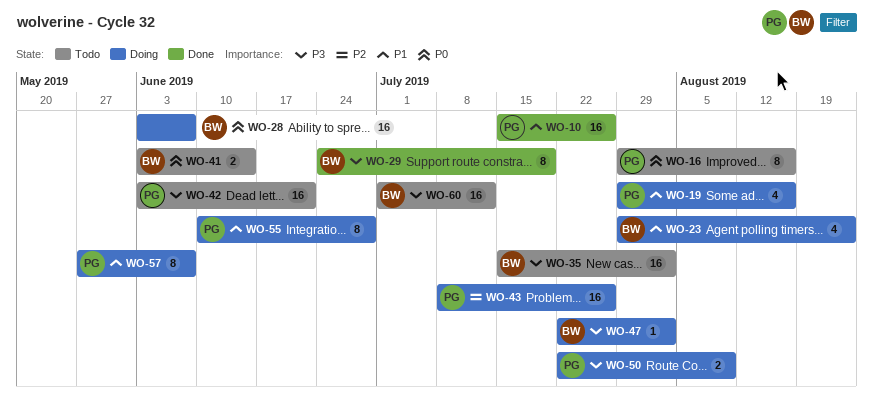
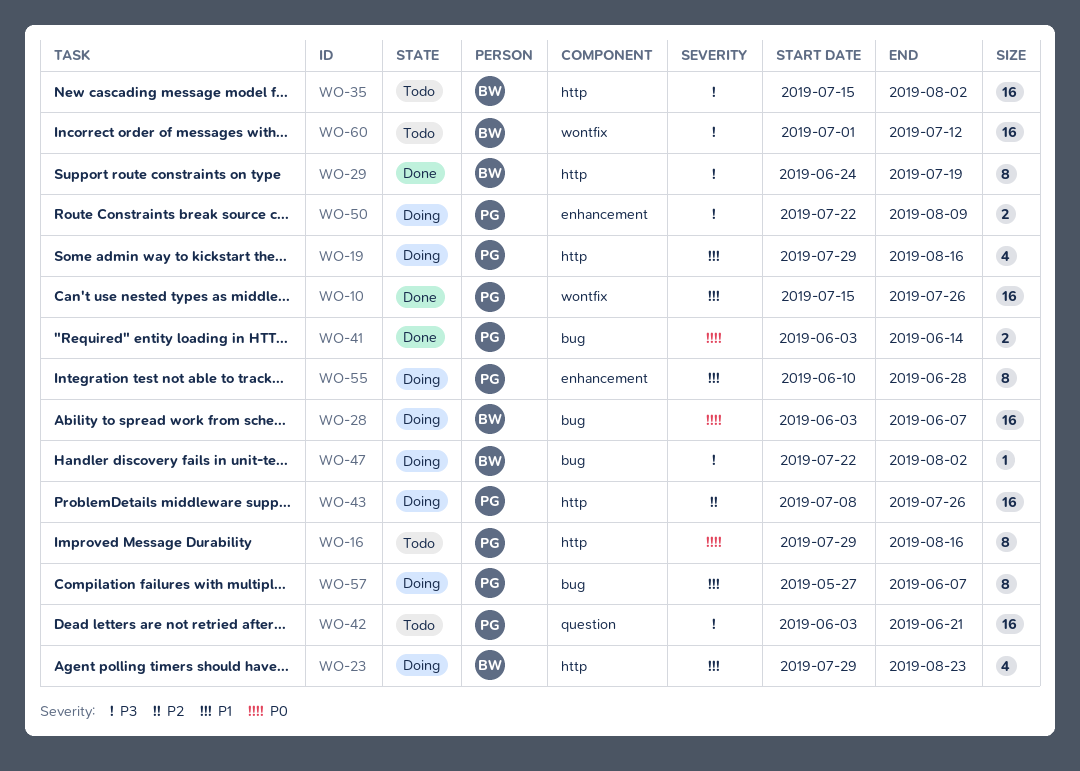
WO-41, status: Todo -> Done
WO-41, owner: BW -> PG

